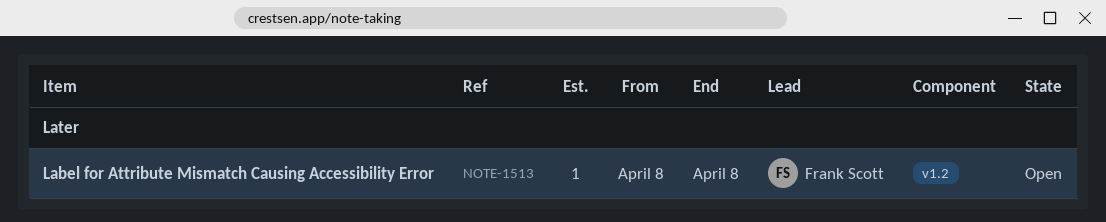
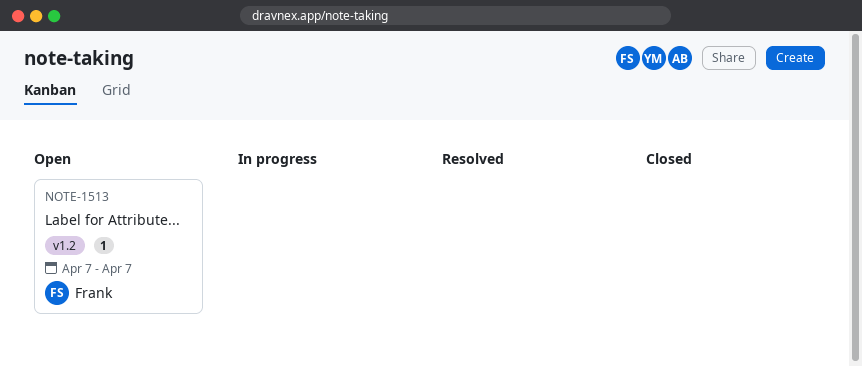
NOTE-1513, start: Apr 8 -> Apr 7
NOTE-1513, due: Apr 8 -> Apr 7

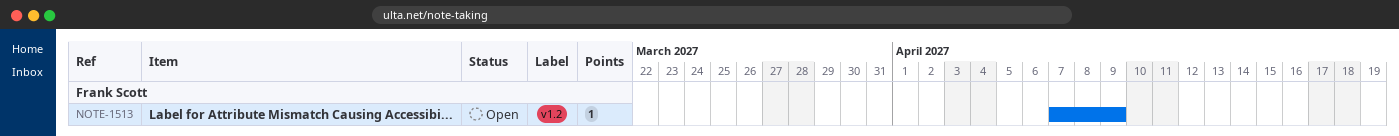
NOTE-1513, due: Apr 7 -> Apr 9

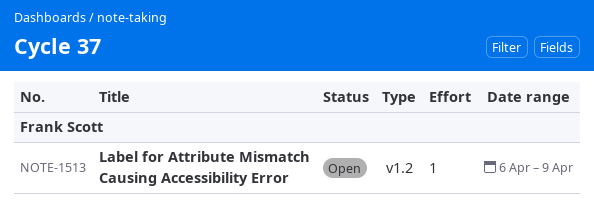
NOTE-1513, start: Apr 7 -> Apr 6

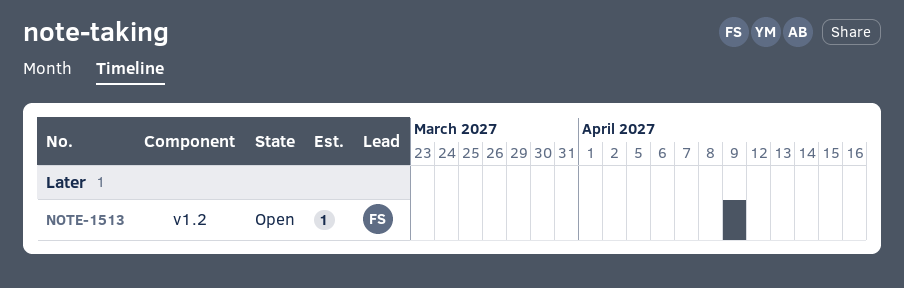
NOTE-1513, start: Apr 6 -> Apr 9

